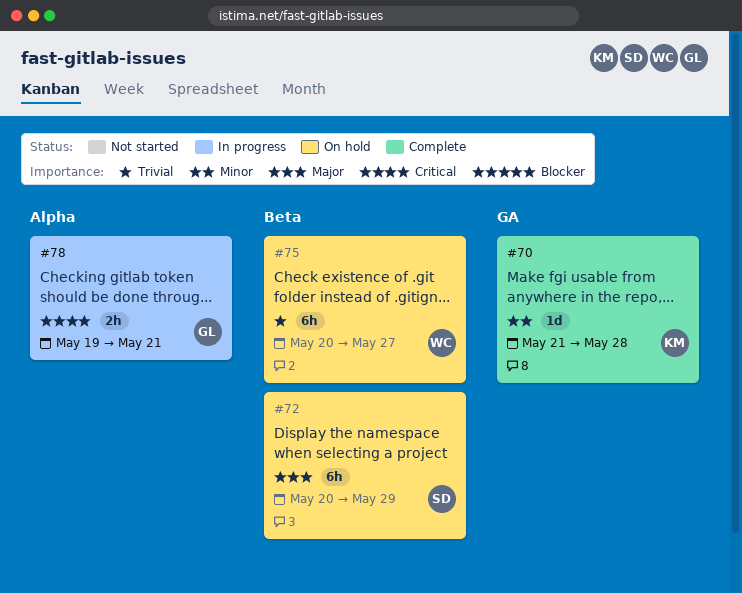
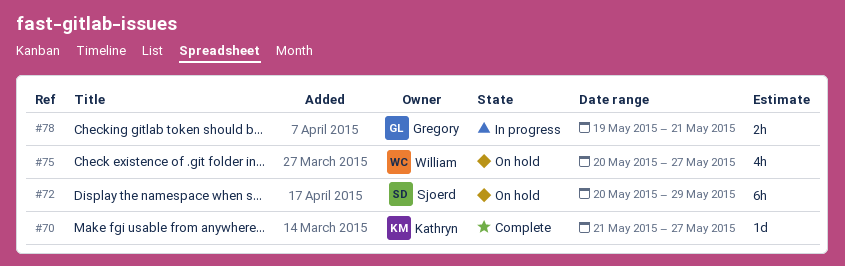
#70, due: May 28 -> May 27
#75, estimate: 6h -> 4h

